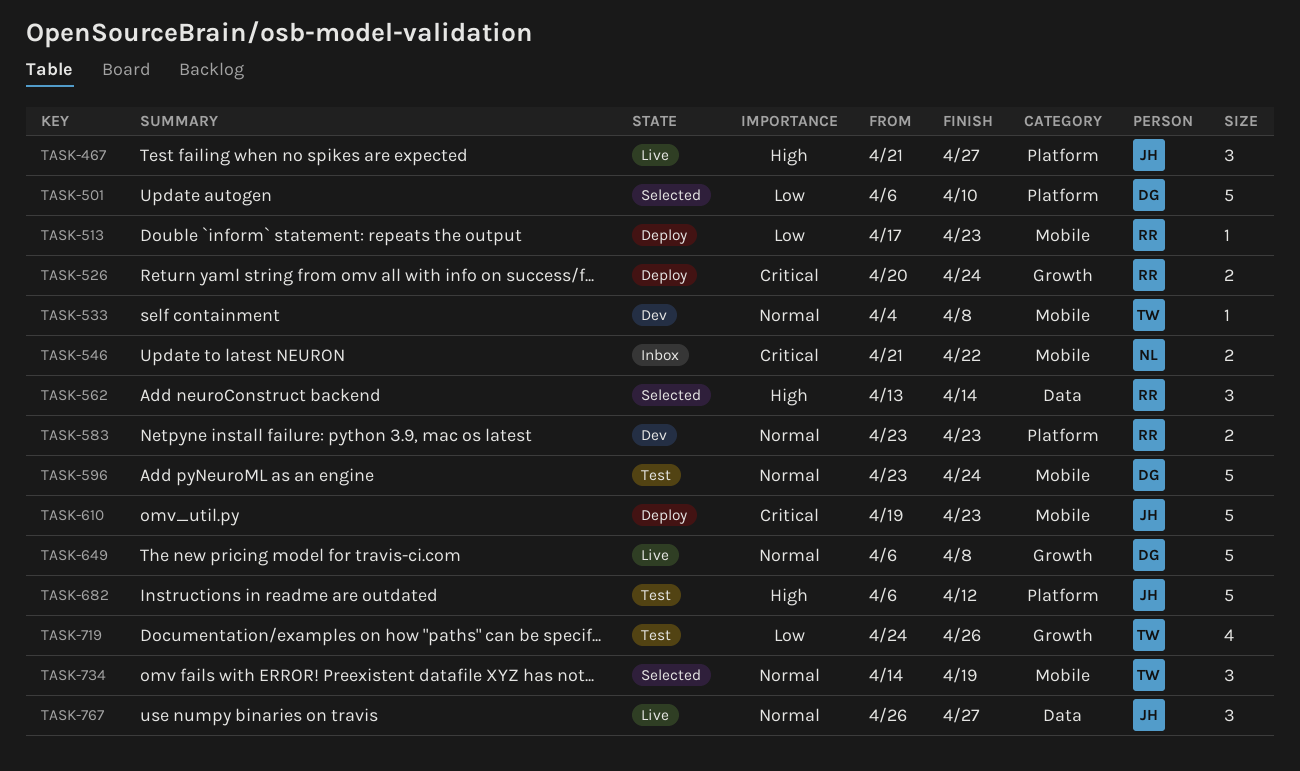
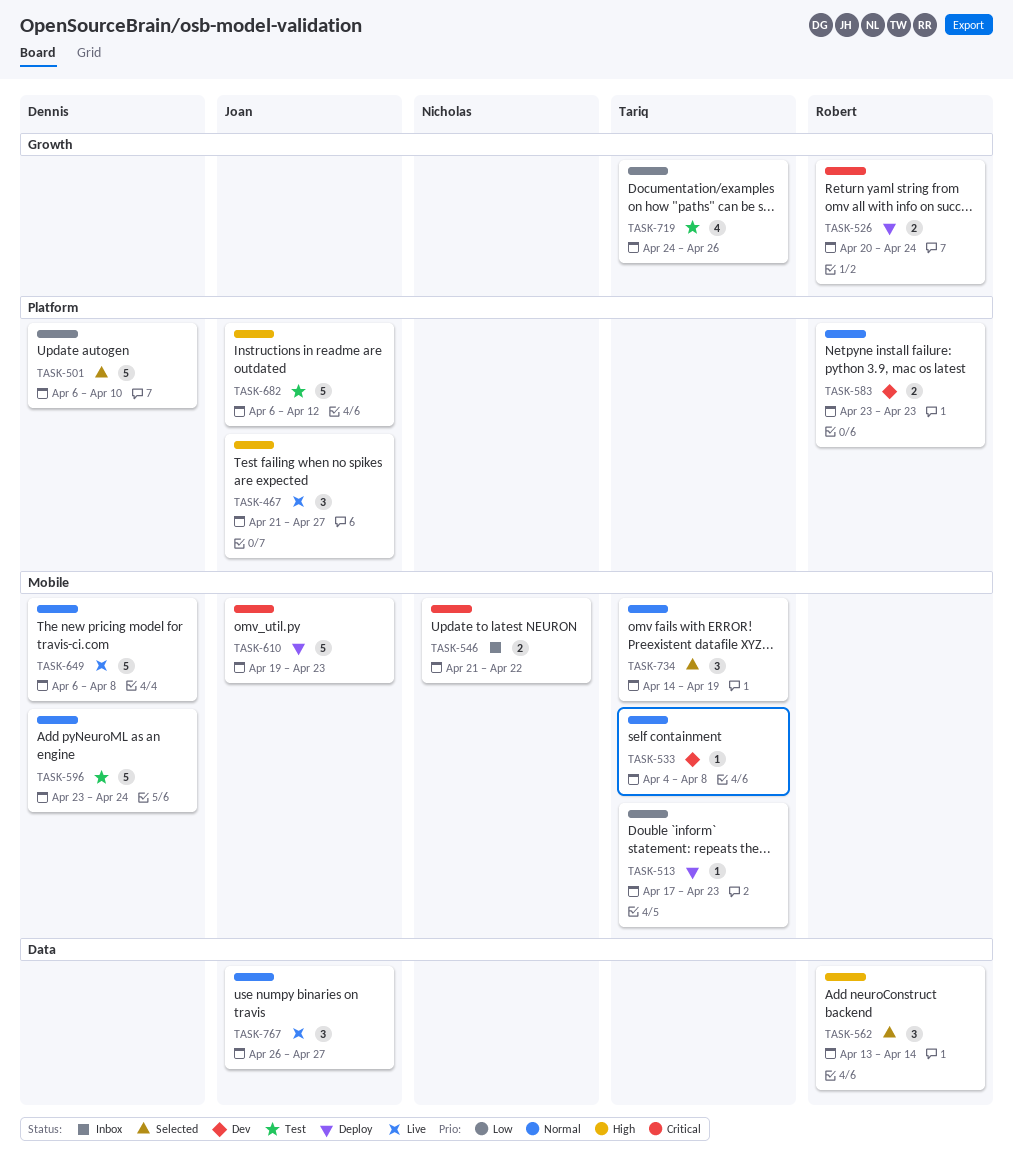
TASK-513, owner: Robert -> Tariq
TASK-649, label: Growth -> Mobile

